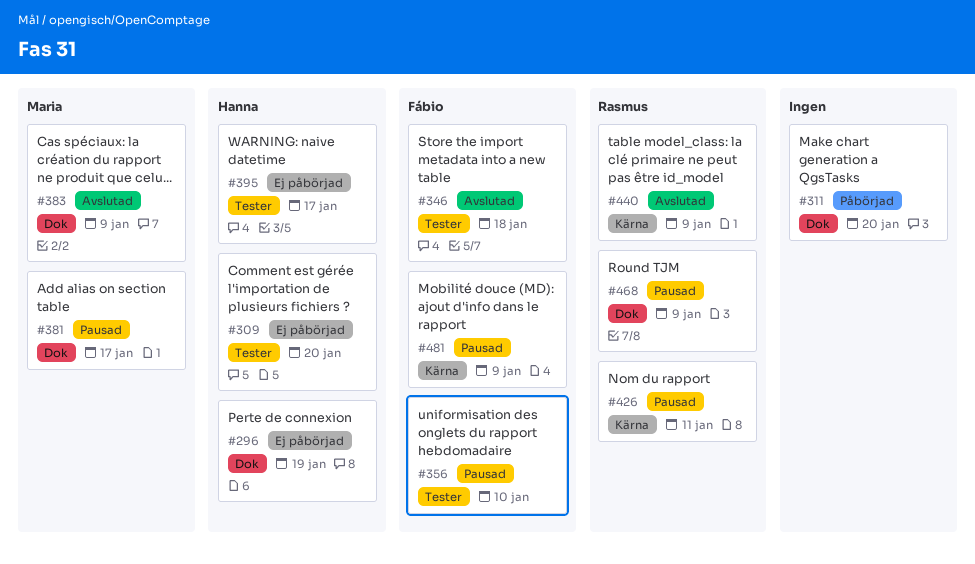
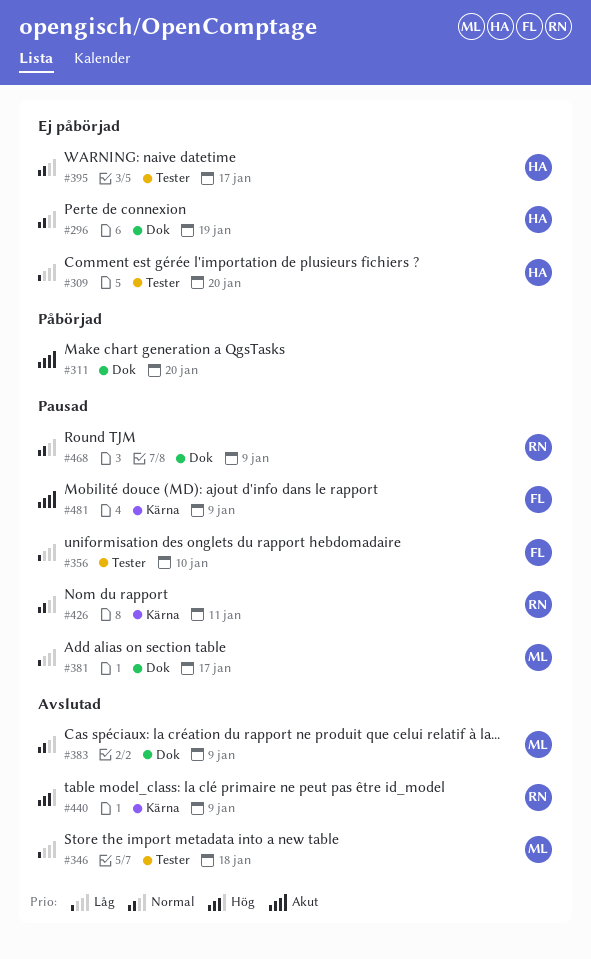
#346, owner: Fábio -> Maria

